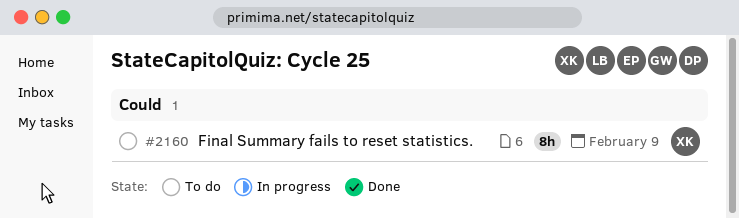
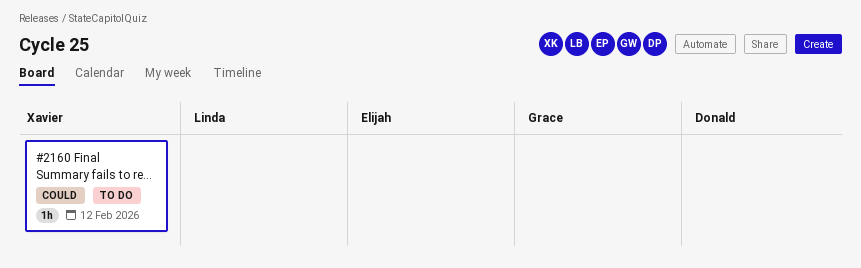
#2160, estimate: 8h -> 1h
#2160, due: Feb 9 -> Feb 12

